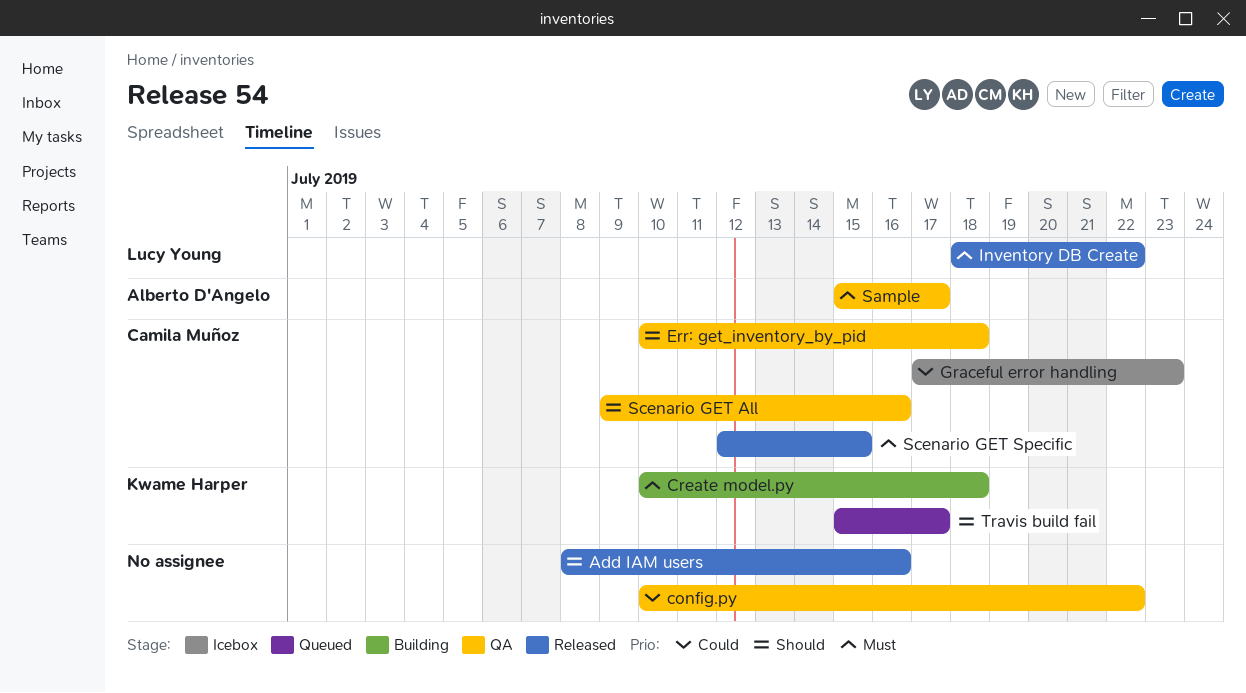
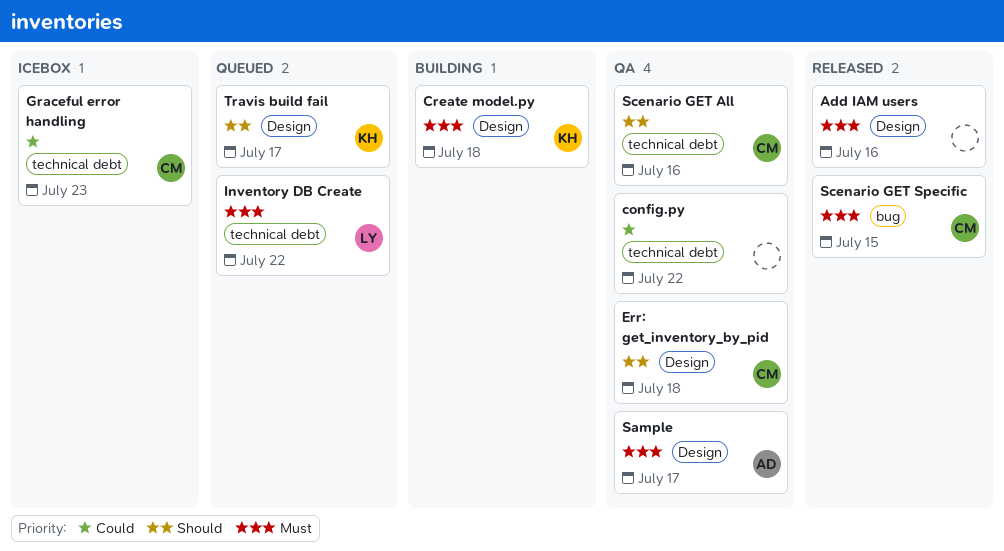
Add IAM users, priority: Should -> Must
Inventory DB Create, status: Released -> Queued

